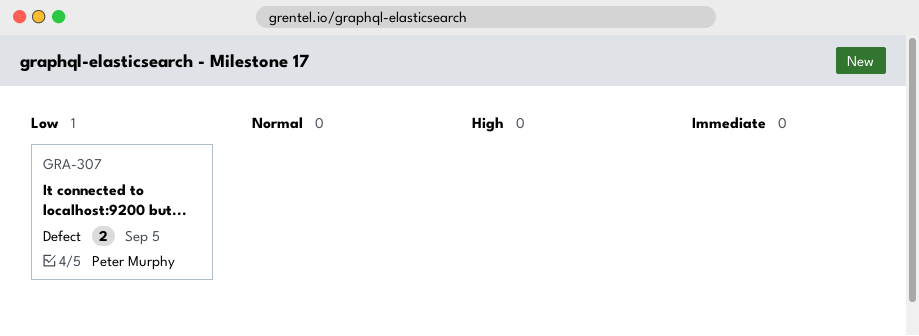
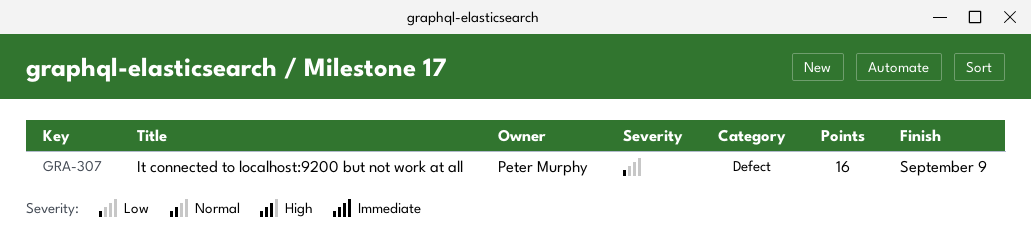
GRA-307, estimate: 2 -> 16
GRA-307, due: Sep 5 -> Sep 9

